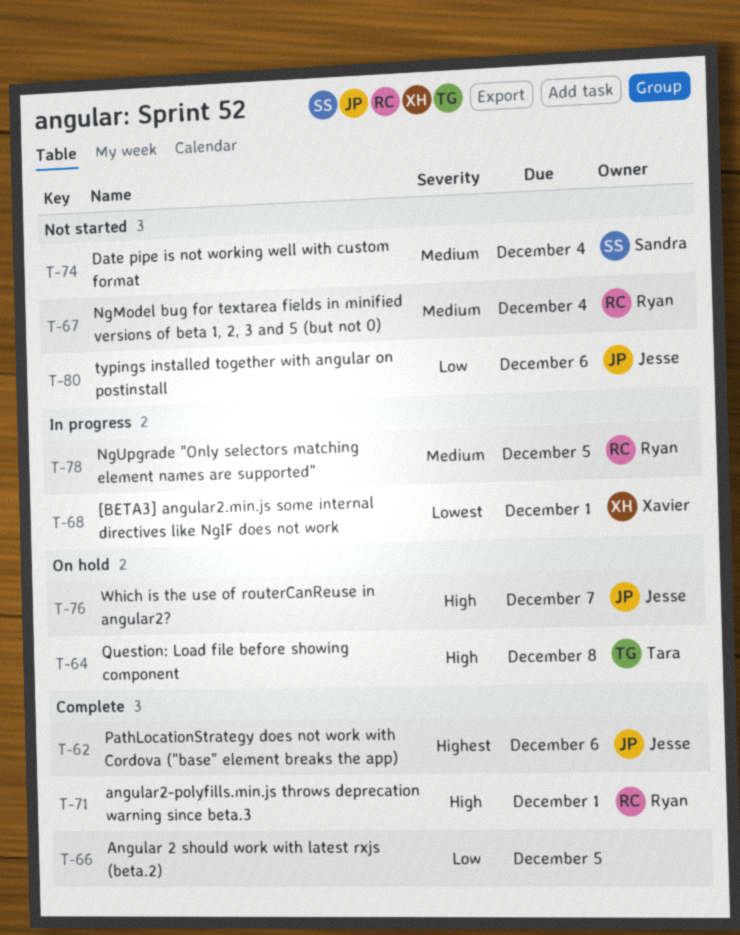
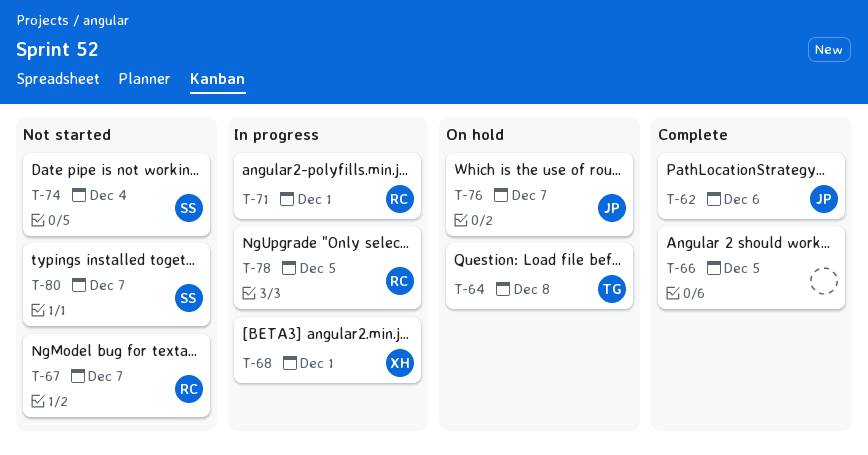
T-67, due: Dec 4 -> Dec 7
T-71, status: Complete -> In progress
T-80, owner: Jesse -> Sandra
T-80, due: Dec 6 -> Dec 7

